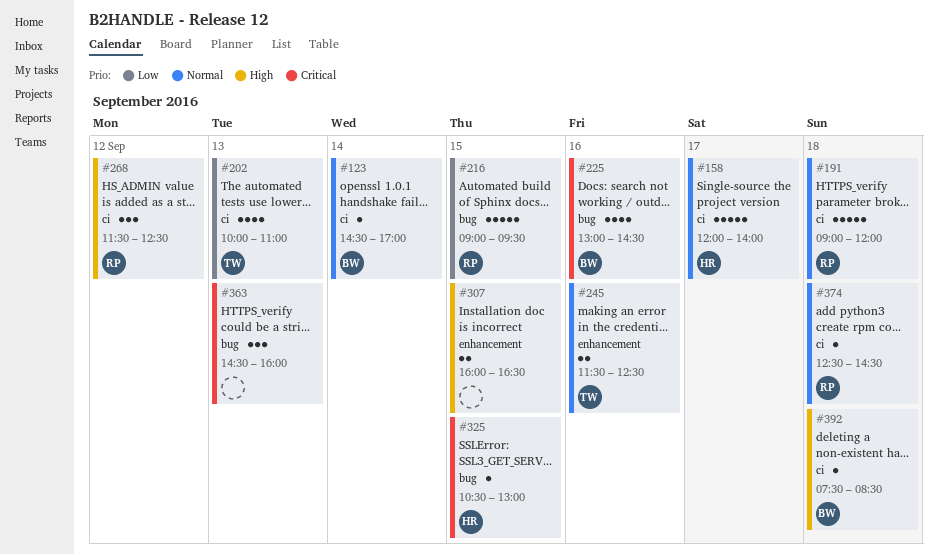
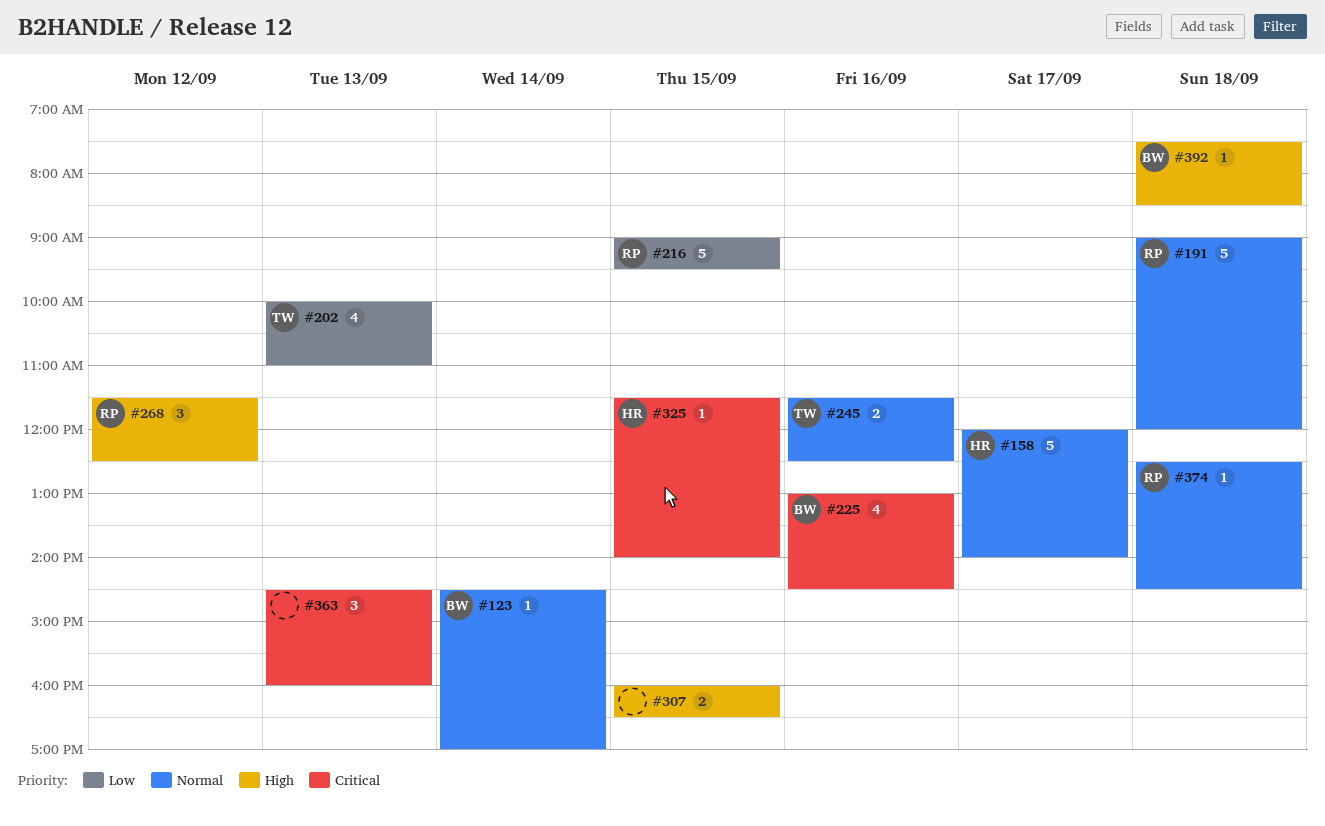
#325, begins: 10:30 -> 11:30
#325, ends: 13:00 -> 14:00

